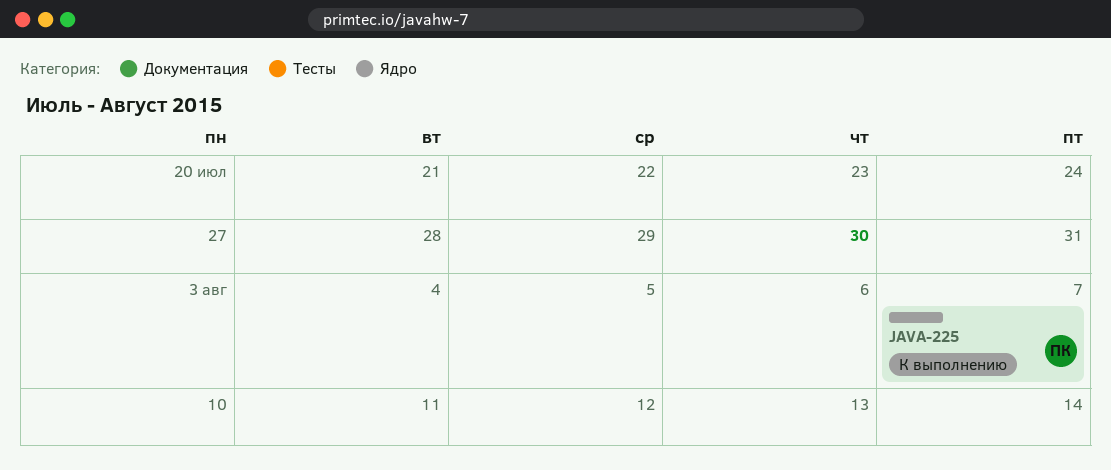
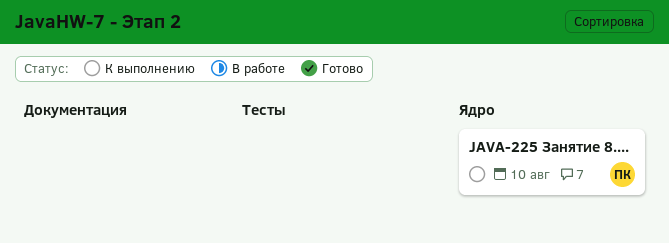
JAVA-225, due: Aug 7 -> Aug 10

